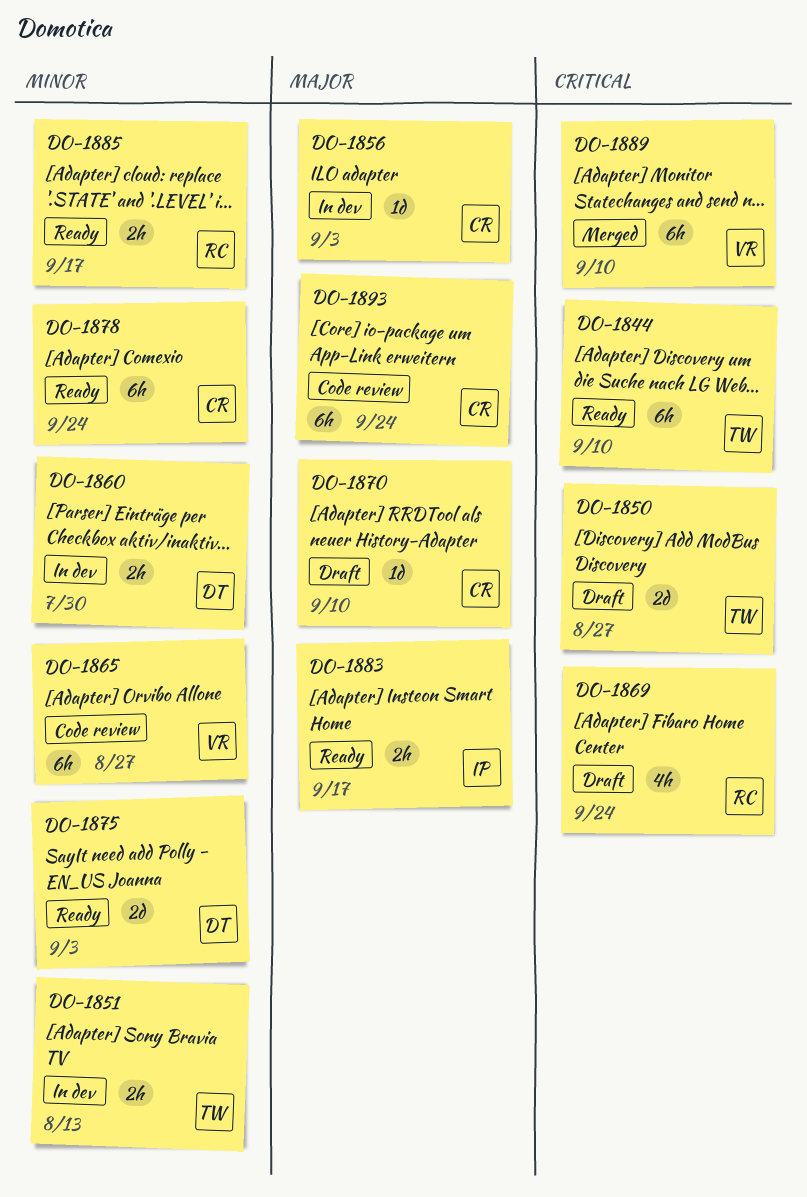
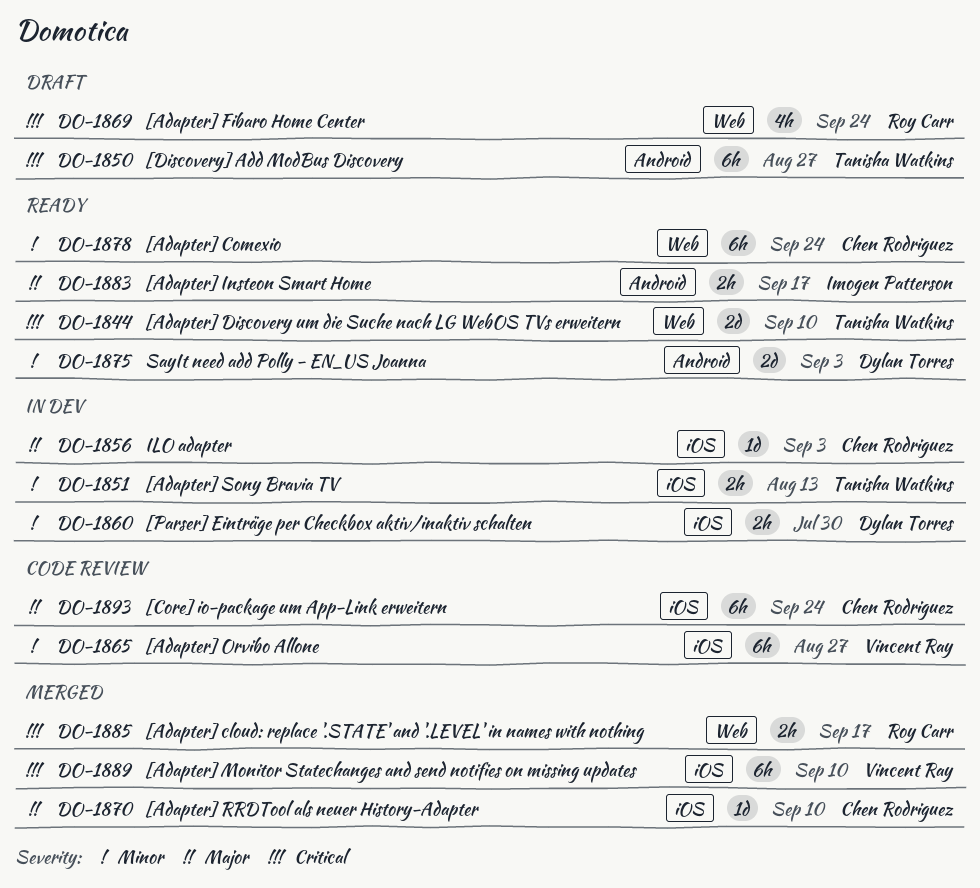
DO-1844, estimate: 6h -> 2d
DO-1850, estimate: 2d -> 6h
DO-1870, status: Draft -> Merged
DO-1885, status: Ready -> Merged
DO-1885, priority: Minor -> Critical

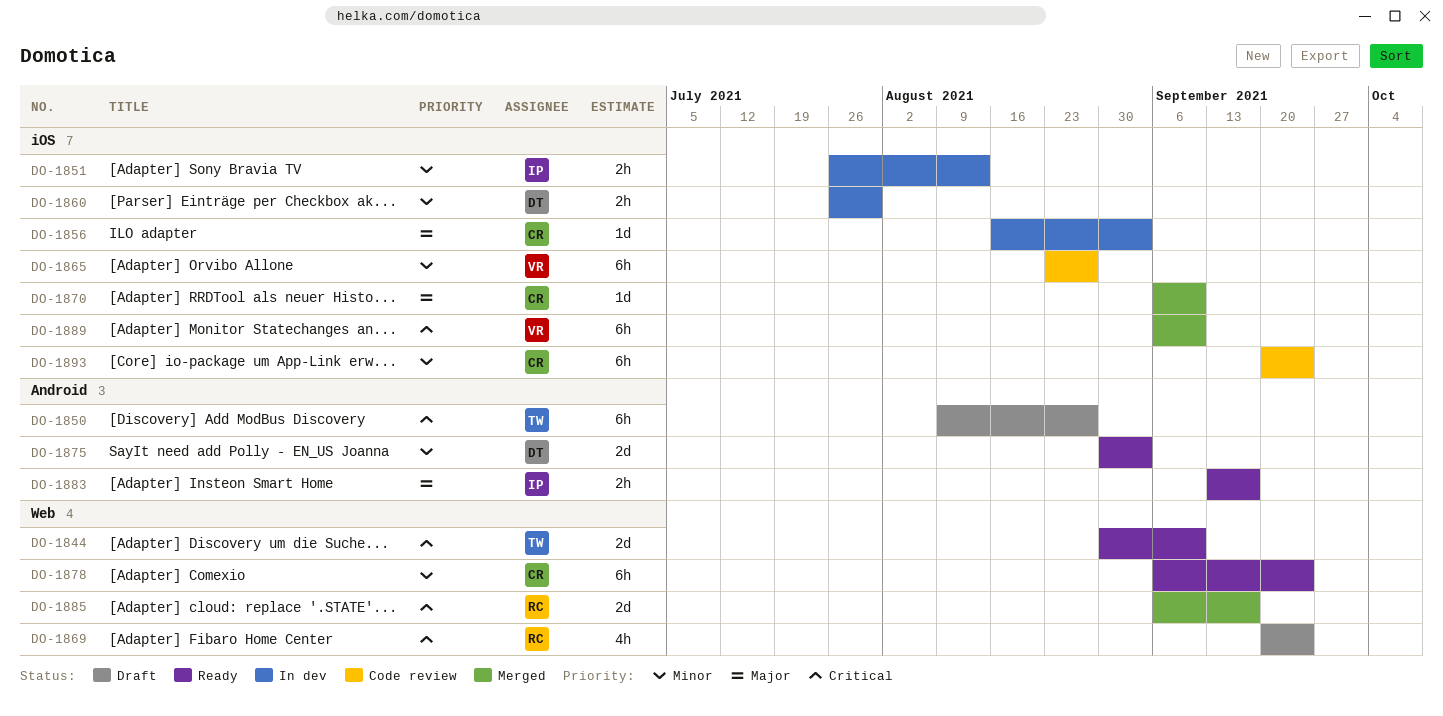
DO-1851, owner: Tanisha Watkins -> Imogen Patterson
DO-1885, estimate: 2h -> 2d
DO-1893, priority: Major -> Minor

